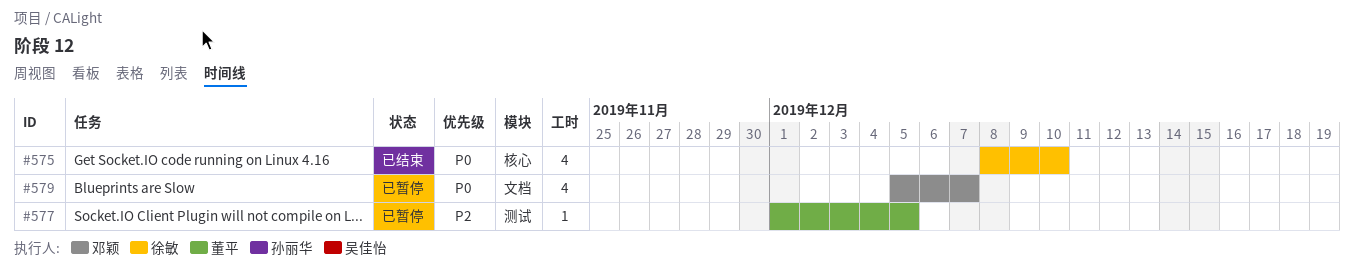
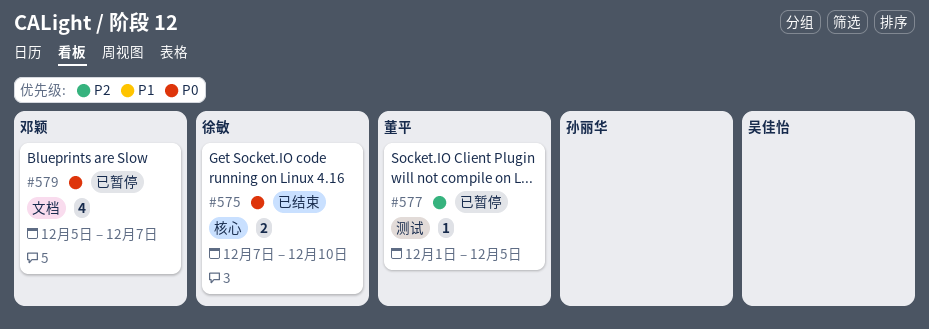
#575, estimate: 4 -> 2
#575, start: Dec 8 -> Dec 7

